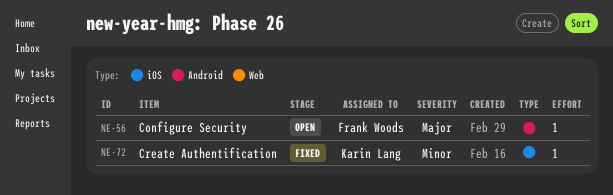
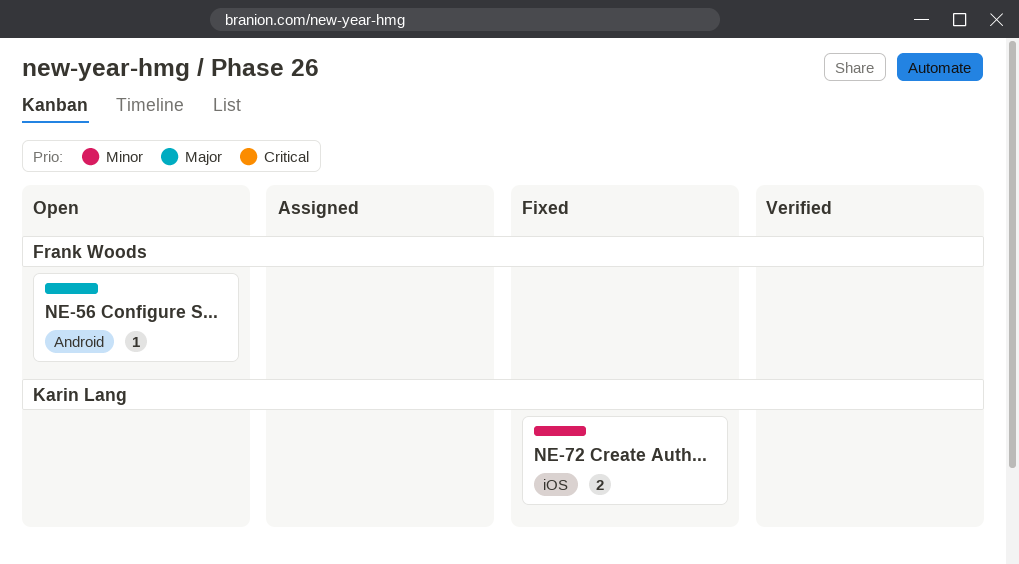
NE-72, estimate: 1 -> 2

